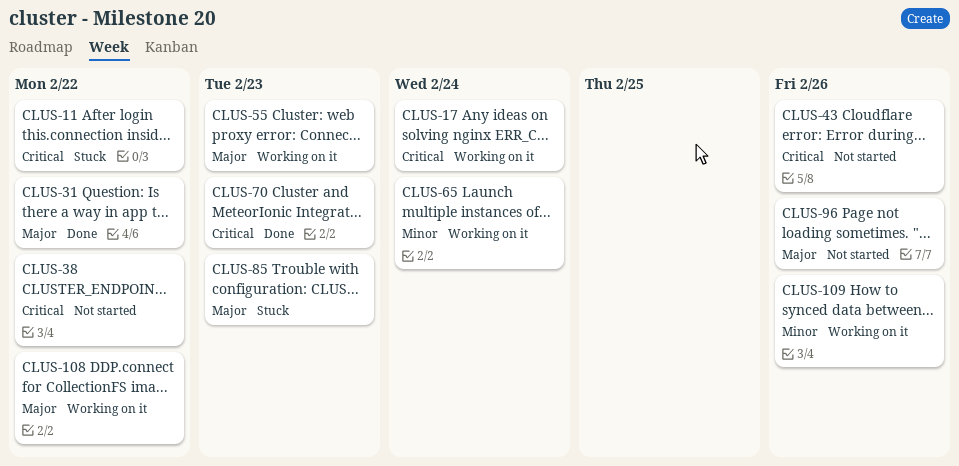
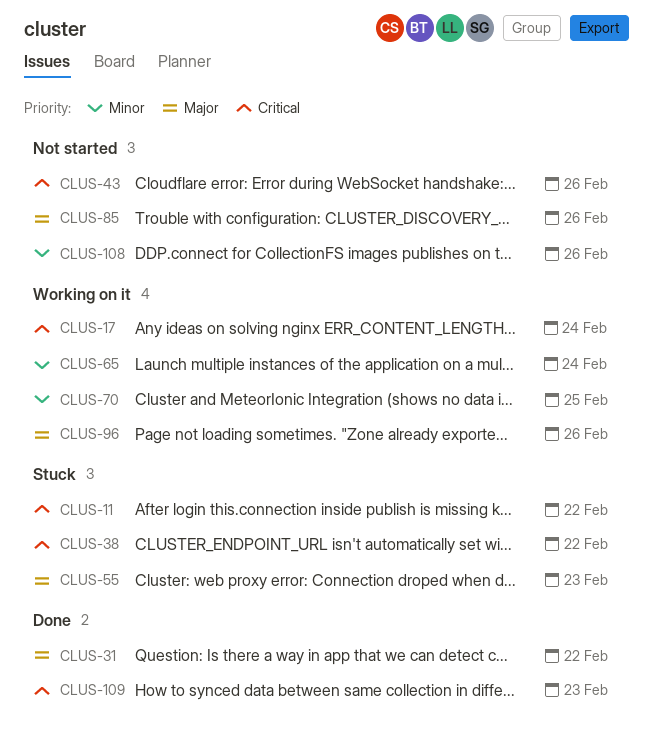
CLUS-38, status: Not started -> Stuck
CLUS-55, status: Working on it -> Stuck
CLUS-70, status: Done -> Working on it
CLUS-70, priority: Critical -> Minor
CLUS-70, due: Feb 23 -> Feb 25
CLUS-85, status: Stuck -> Not started
CLUS-85, due: Feb 23 -> Feb 26
CLUS-96, status: Not started -> Working on it
CLUS-108, status: Working on it -> Not started
CLUS-108, priority: Major -> Minor
CLUS-108, due: Feb 22 -> Feb 26
CLUS-109, status: Working on it -> Done
CLUS-109, priority: Minor -> Critical
CLUS-109, due: Feb 26 -> Feb 23

